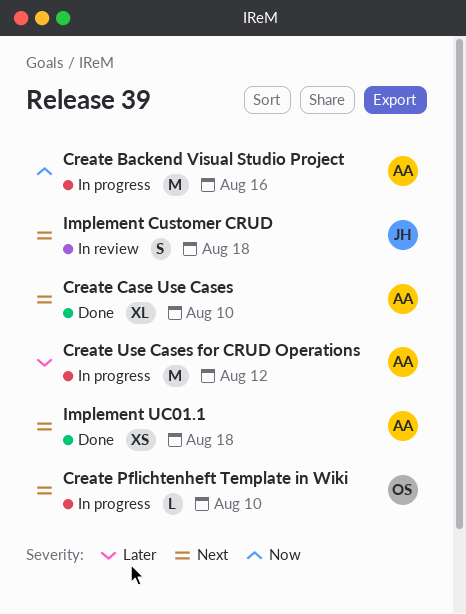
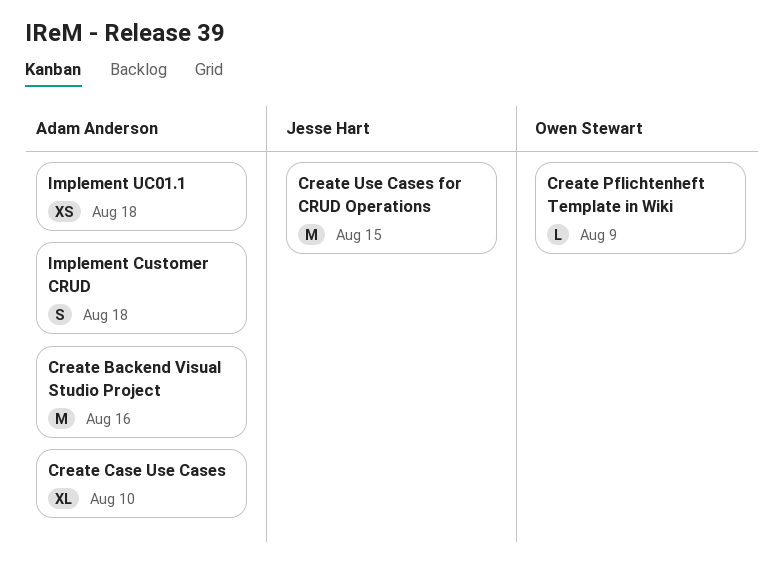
Create Pflichtenheft Template in Wiki, due: Aug 10 -> Aug 9
Create Use Cases for CRUD Operations, owner: Adam Anderson -> Jesse Hart
Create Use Cases for CRUD Operations, due: Aug 12 -> Aug 15
Implement Customer CRUD, owner: Jesse Hart -> Adam Anderson

